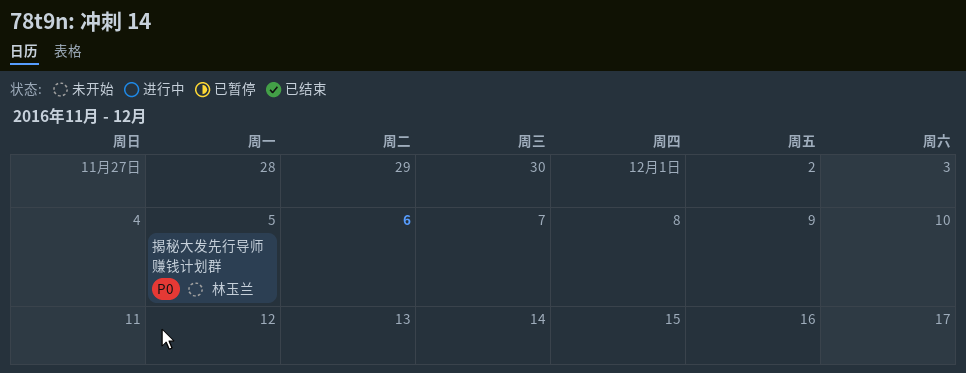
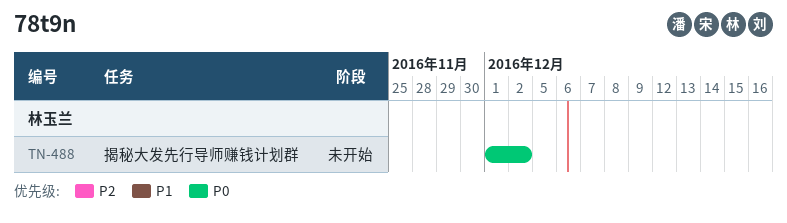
揭秘大发先行导师赚钱计划群, due: Dec 5 -> Dec 2

